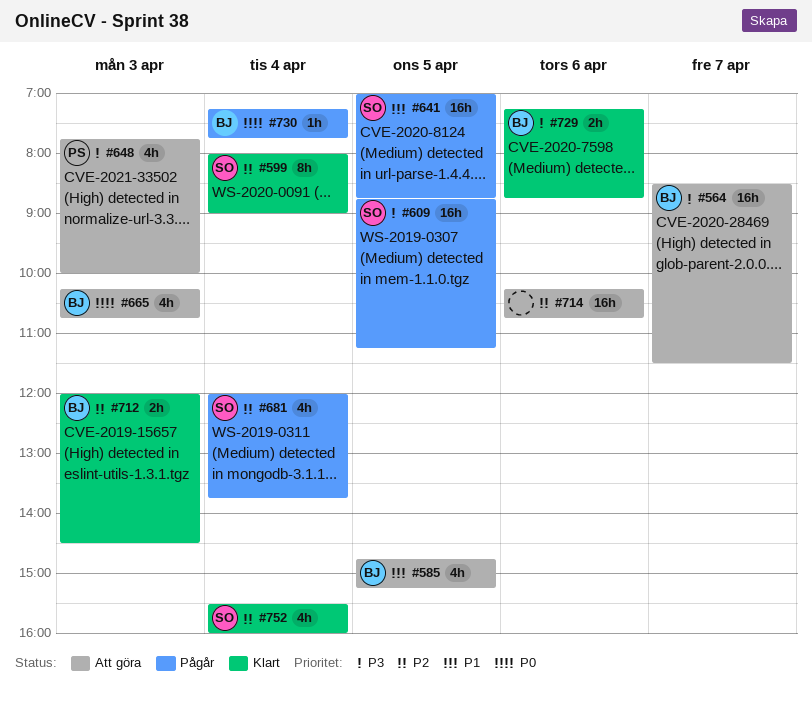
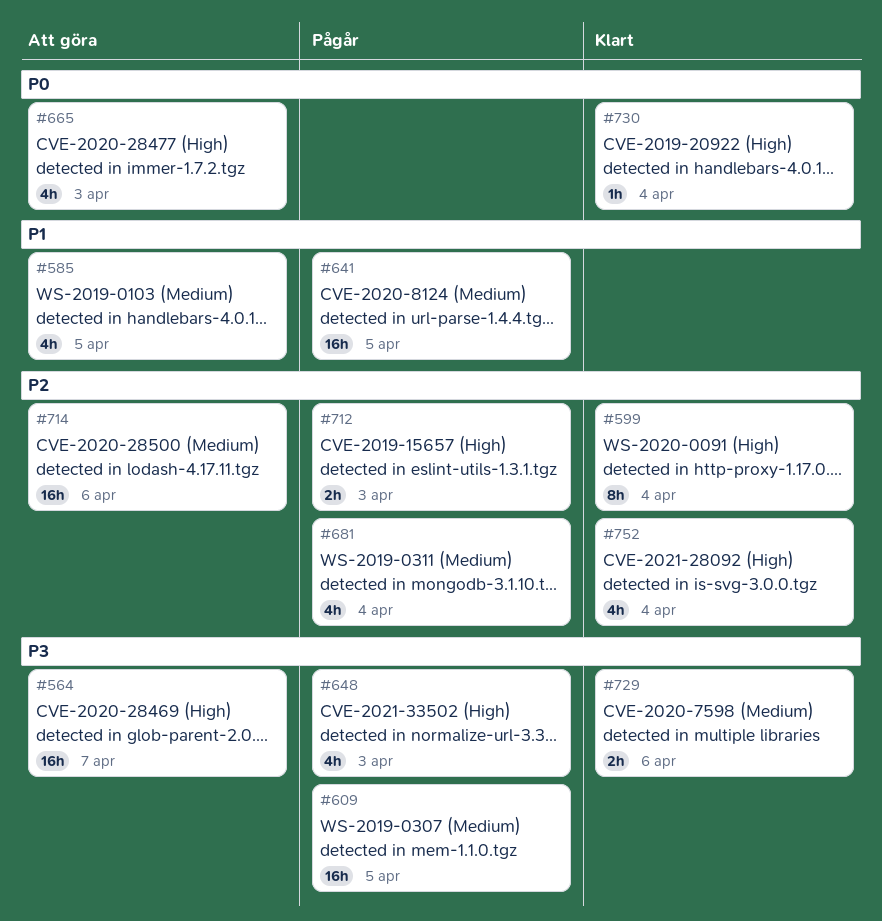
#648, status: Att göra -> Pågår
#712, status: Klart -> Pågår
#730, status: Pågår -> Klart

